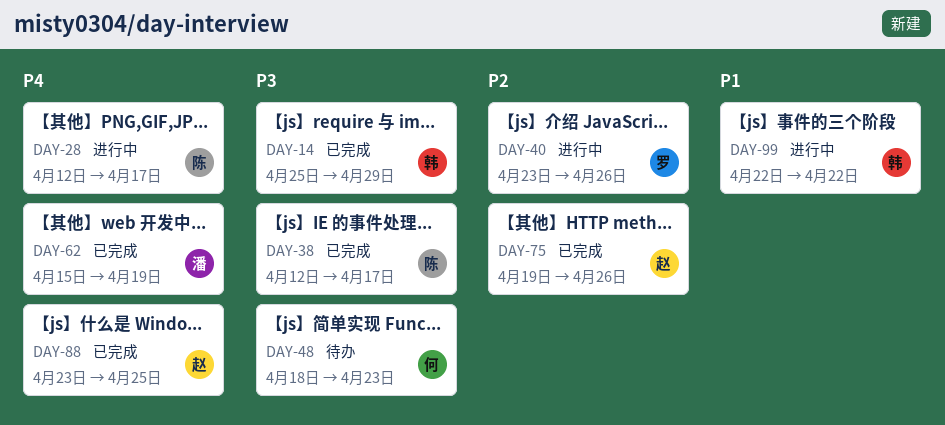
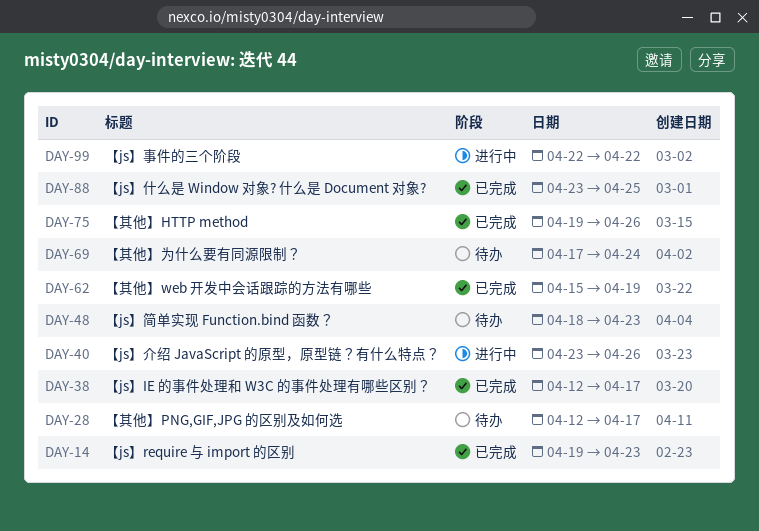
DAY-14, start: Apr 25 -> Apr 19
DAY-14, due: Apr 29 -> Apr 23
DAY-28, status: 进行中 -> 待办
DAY-69: none -> present

